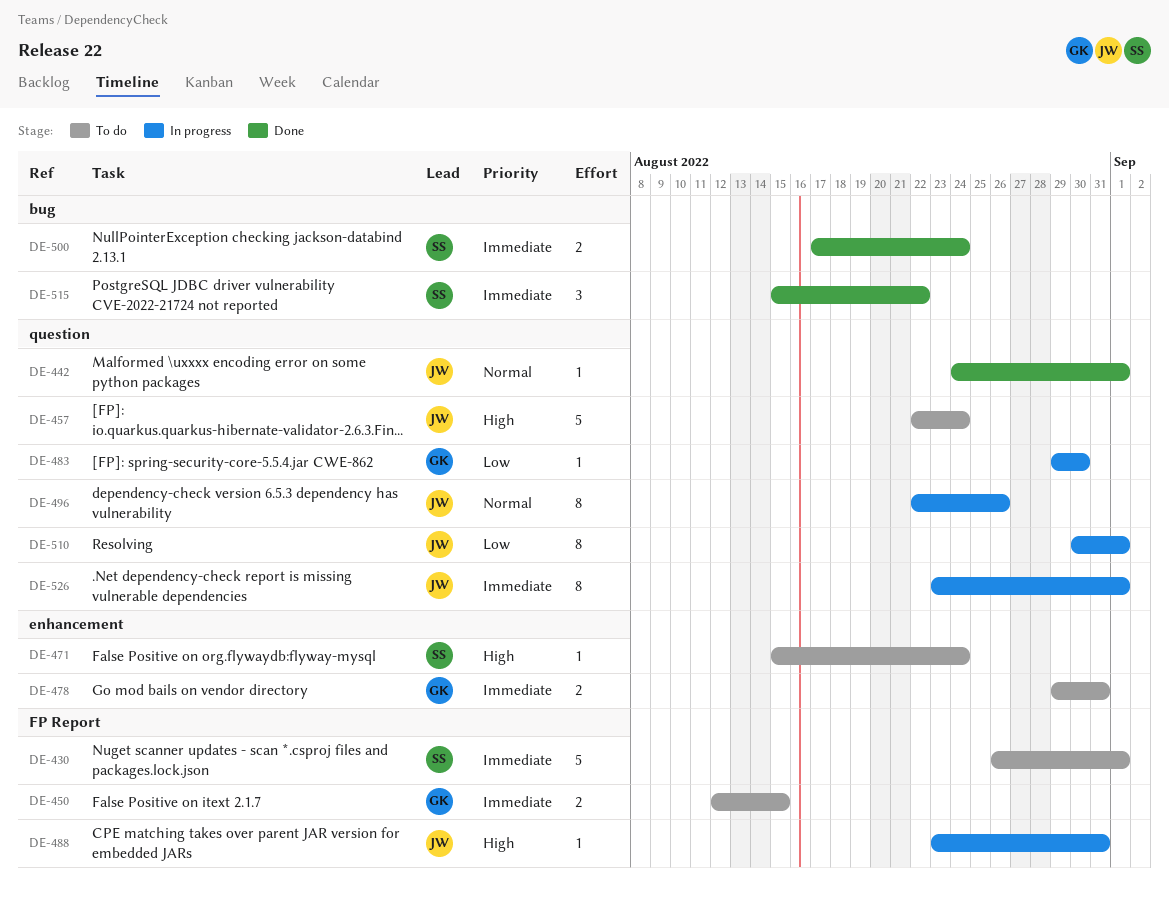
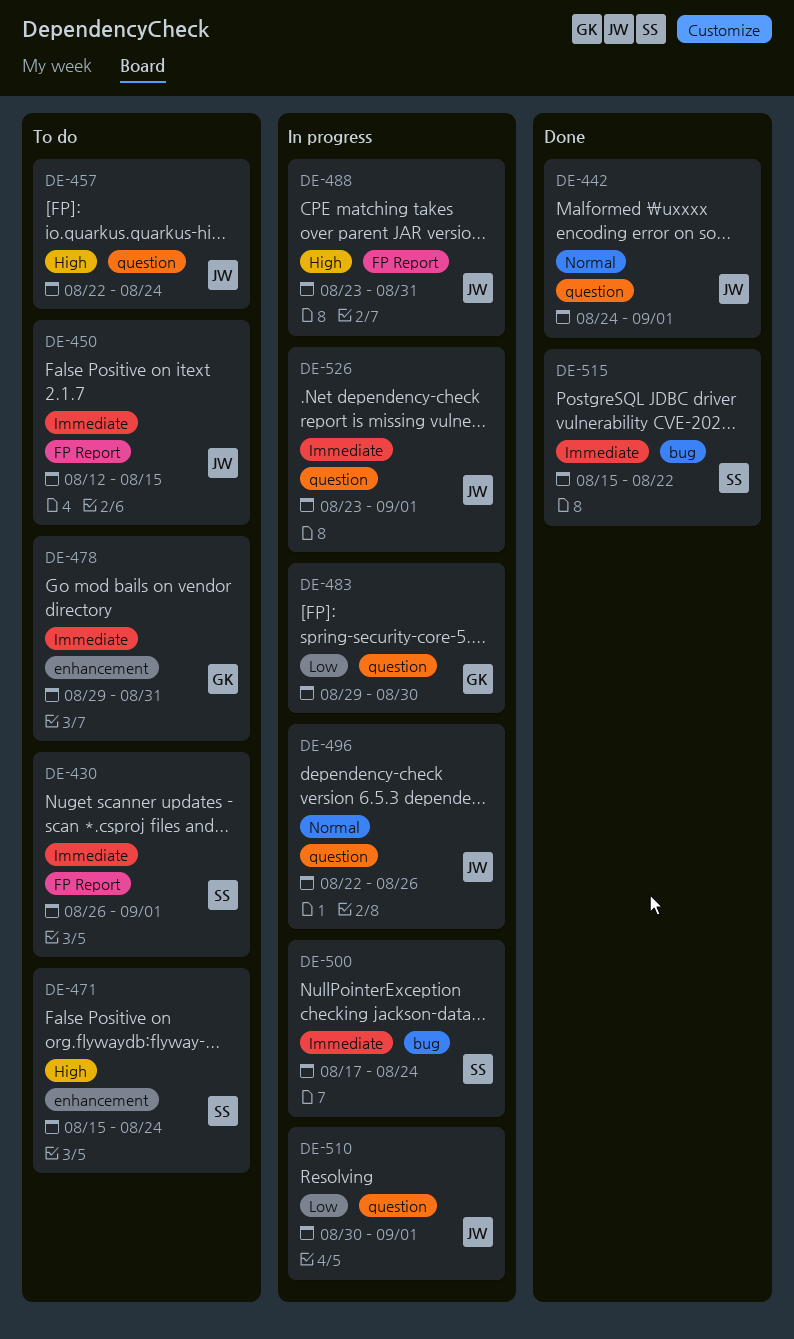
DE-450, owner: GK -> JW
DE-500, status: Done -> In progress

